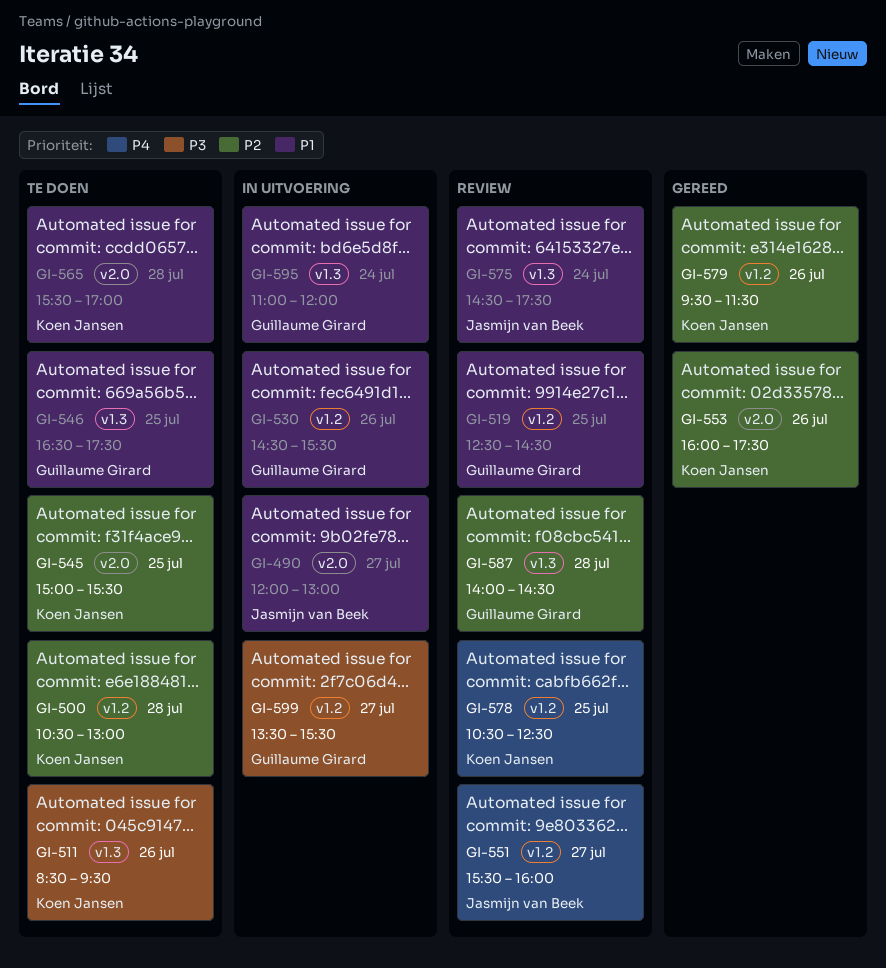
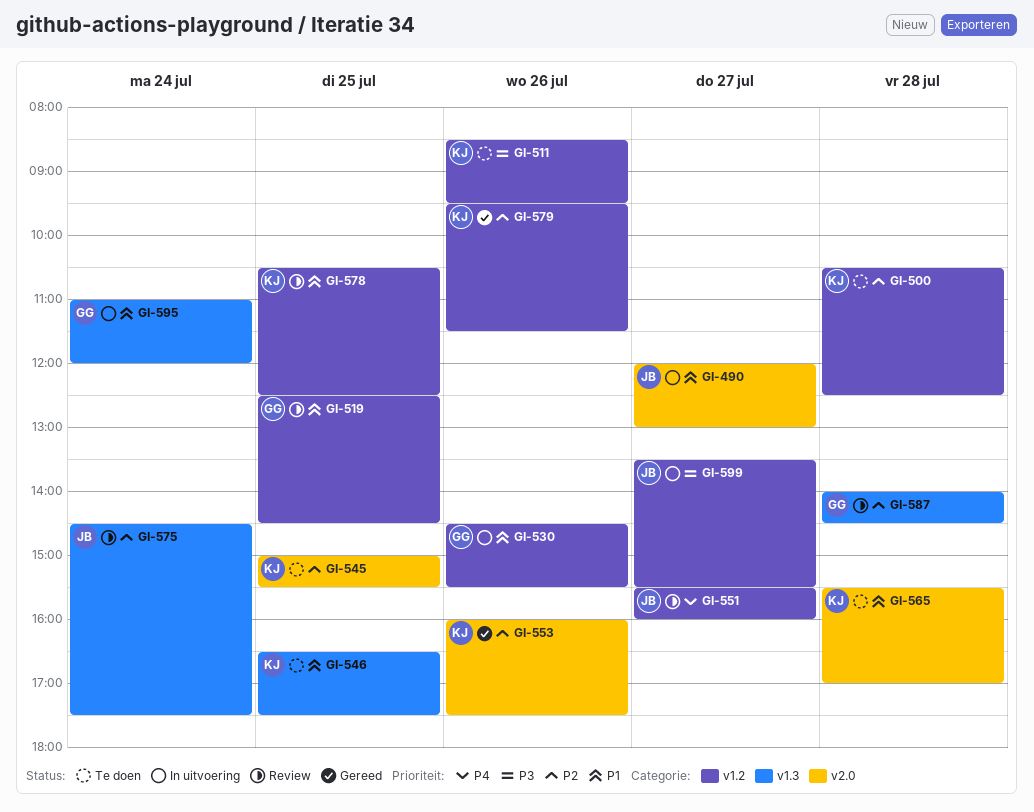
GI-500, ends: 13:00 -> 12:30
GI-511, label: v1.3 -> v1.2
GI-546, owner: Guillaume Girard -> Koen Jansen
GI-575, priority: P1 -> P2
GI-578, priority: P4 -> P1
GI-599, owner: Guillaume Girard -> Jasmijn van Beek

